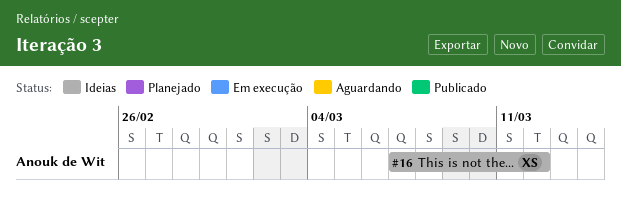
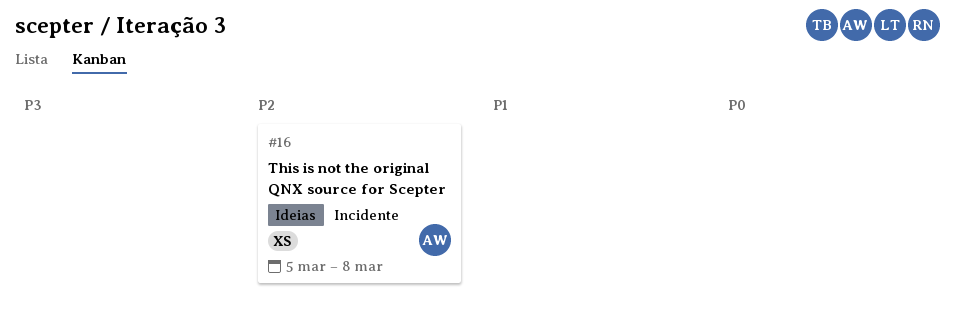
#16, start: Mar 7 -> Mar 5
#16, due: Mar 12 -> Mar 8

